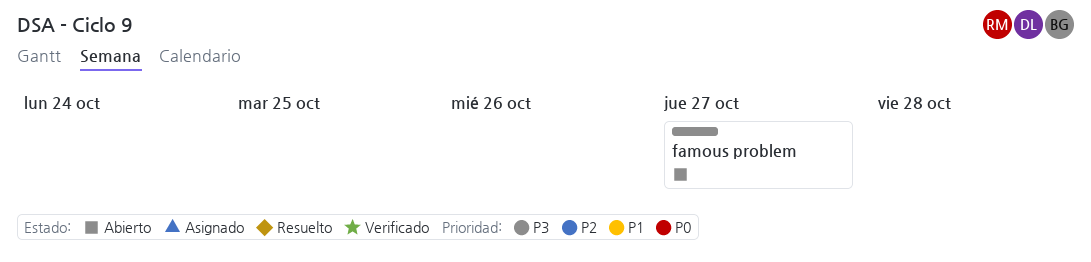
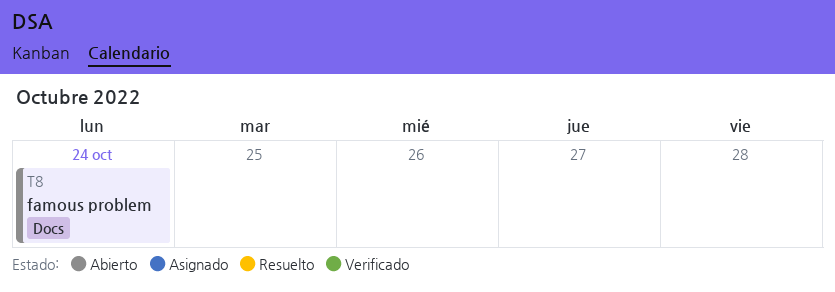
famous problem, due: Oct 27 -> Oct 24

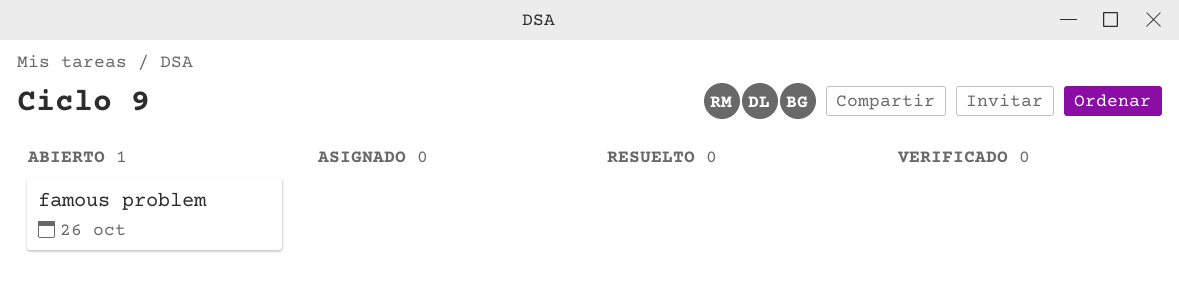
famous problem, due: Oct 24 -> Oct 26

